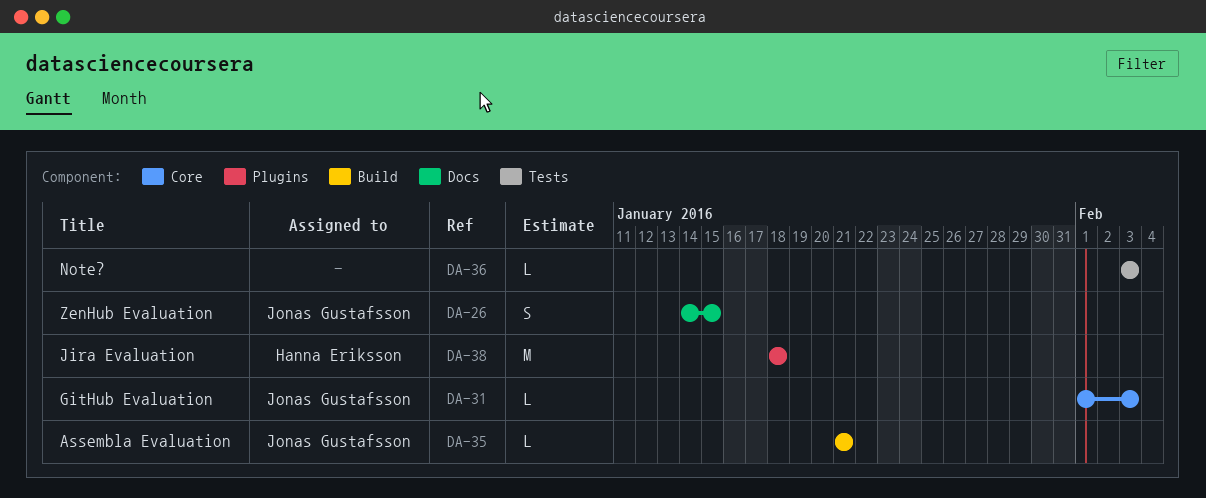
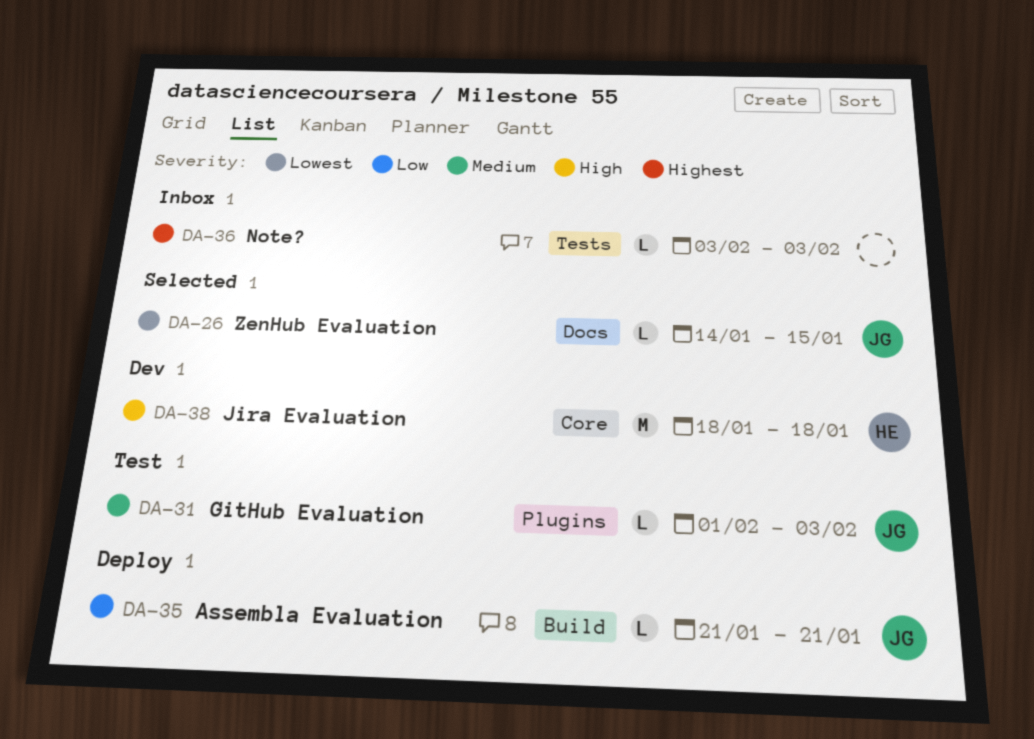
DA-26, estimate: S -> L
DA-31, label: Core -> Plugins
DA-38, label: Plugins -> Core

